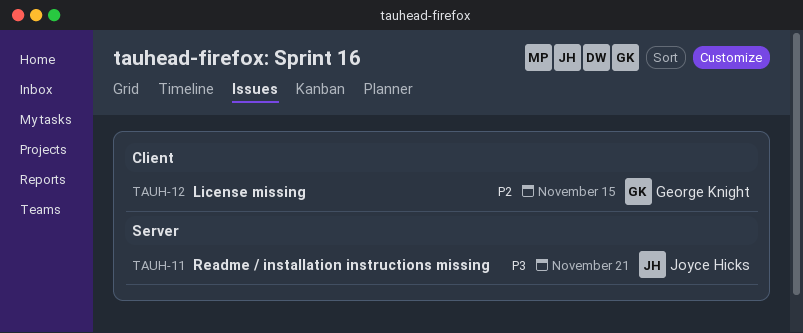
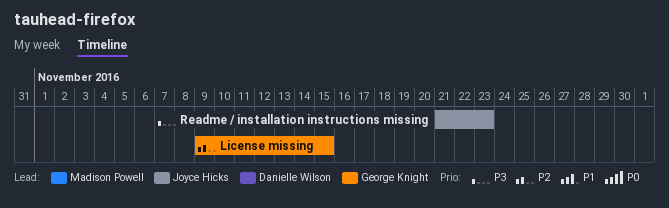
Readme / installation instructions missing, due: Nov 21 -> Nov 23

